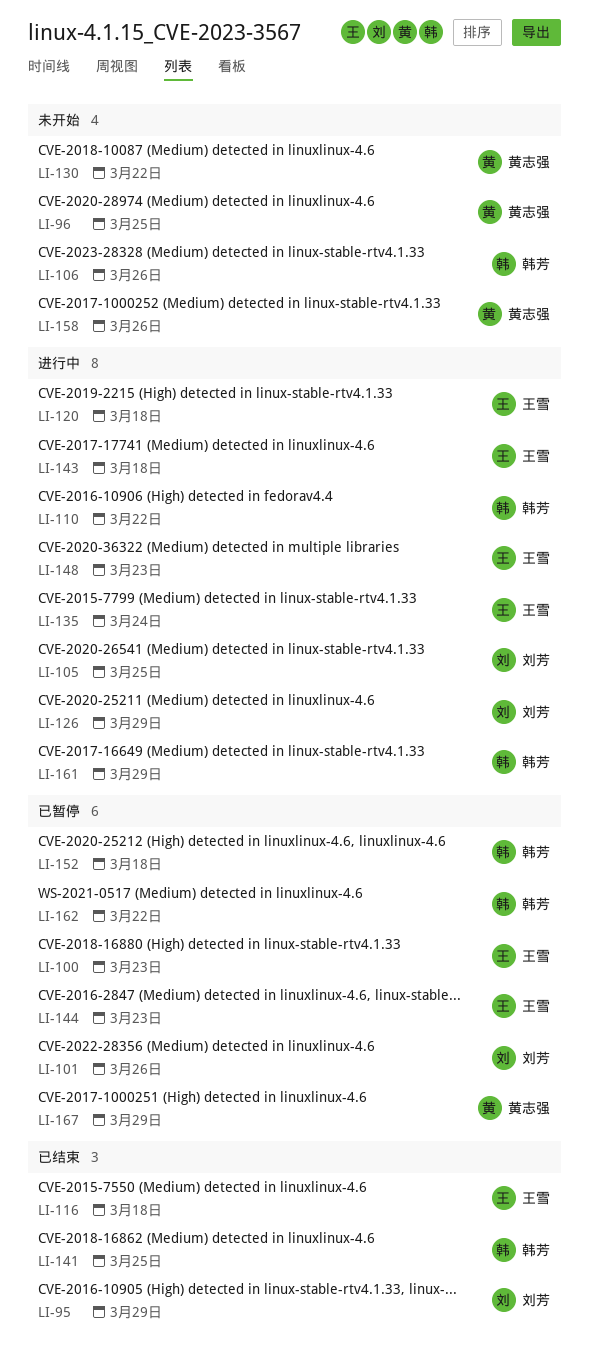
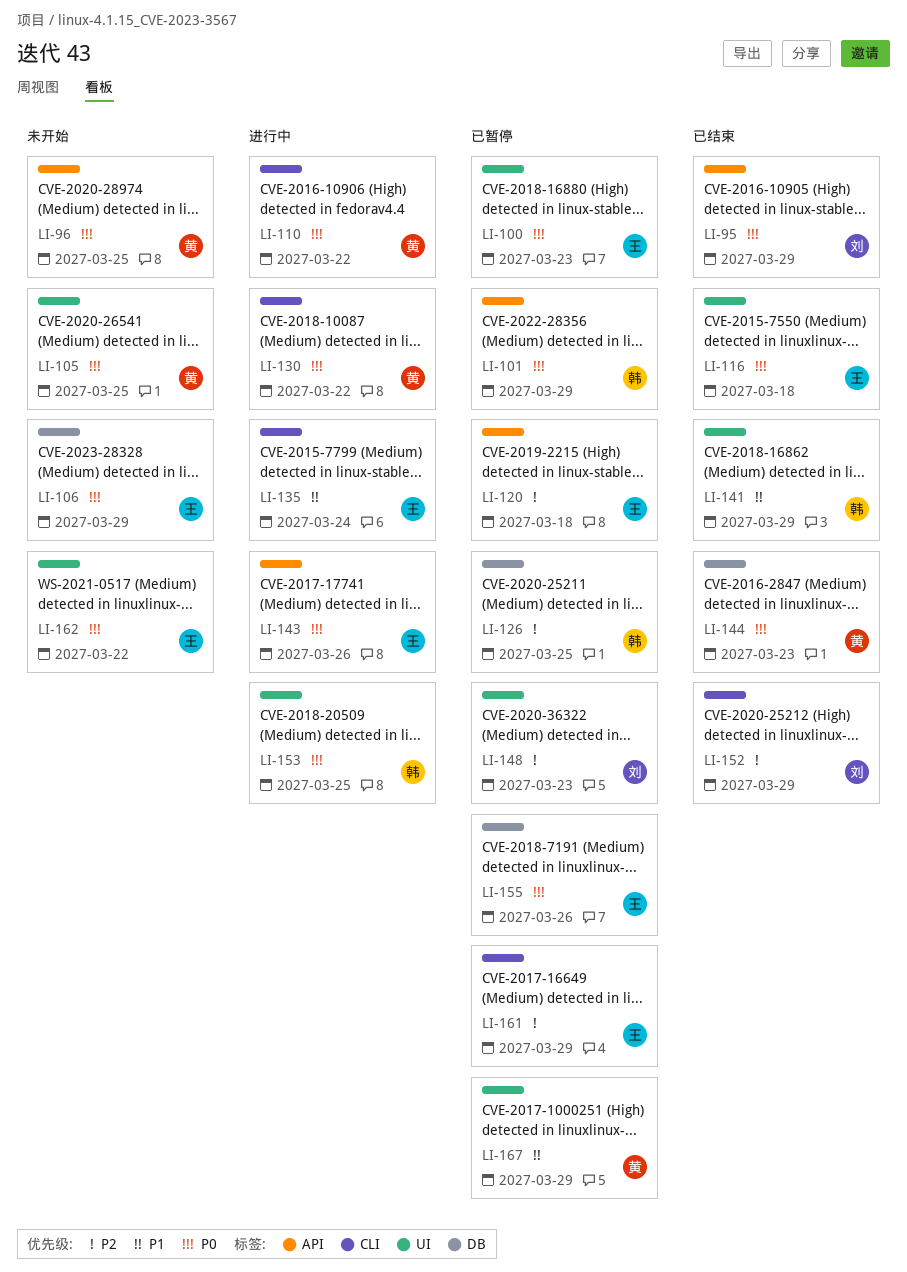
LI-101, owner: 刘芳 -> 韩芳
LI-101, due: Mar 26 -> Mar 29
LI-105, status: 进行中 -> 未开始
LI-105, owner: 刘芳 -> 黄志强
LI-106, owner: 韩芳 -> 王雪
LI-106, due: Mar 26 -> Mar 29
LI-110, owner: 韩芳 -> 黄志强
LI-120, status: 进行中 -> 已暂停
LI-126, status: 进行中 -> 已暂停
LI-126, owner: 刘芳 -> 韩芳
LI-126, due: Mar 29 -> Mar 25
LI-130, status: 未开始 -> 进行中
LI-141, due: Mar 25 -> Mar 29
LI-143, due: Mar 18 -> Mar 26
LI-144, status: 已暂停 -> 已结束
LI-144, owner: 王雪 -> 黄志强
LI-148, status: 进行中 -> 已暂停
LI-148, owner: 王雪 -> 刘芳
LI-152, status: 已暂停 -> 已结束
LI-152, owner: 韩芳 -> 刘芳
LI-152, due: Mar 18 -> Mar 29
LI-153: none -> present
LI-155: none -> present
LI-158: present -> none
LI-161, status: 进行中 -> 已暂停
LI-161, owner: 韩芳 -> 王雪
LI-162, status: 已暂停 -> 未开始
LI-162, owner: 韩芳 -> 王雪

